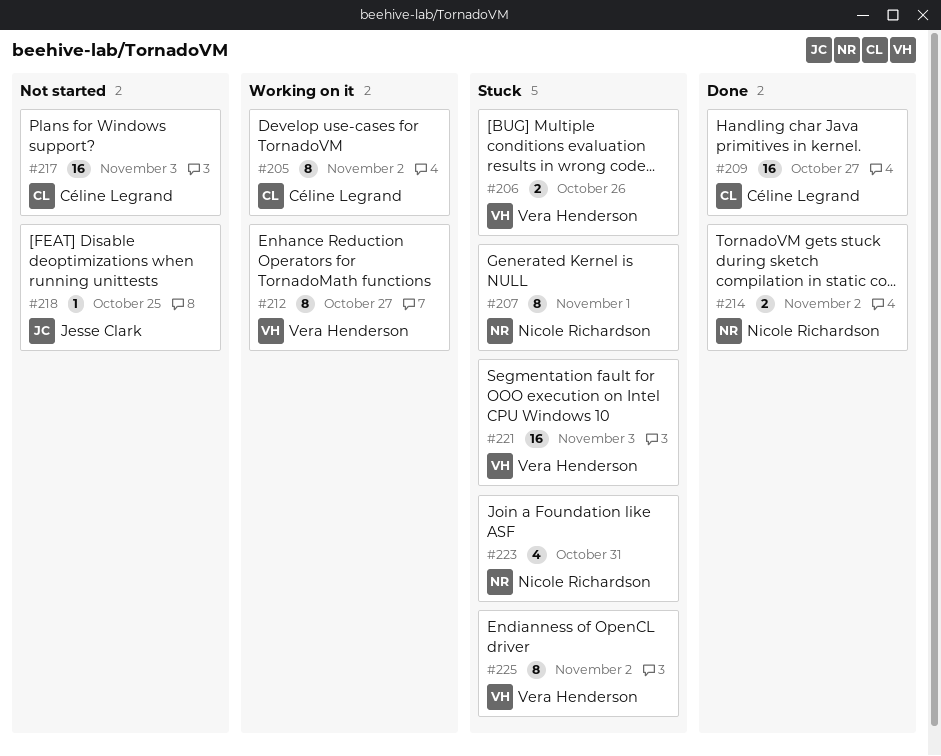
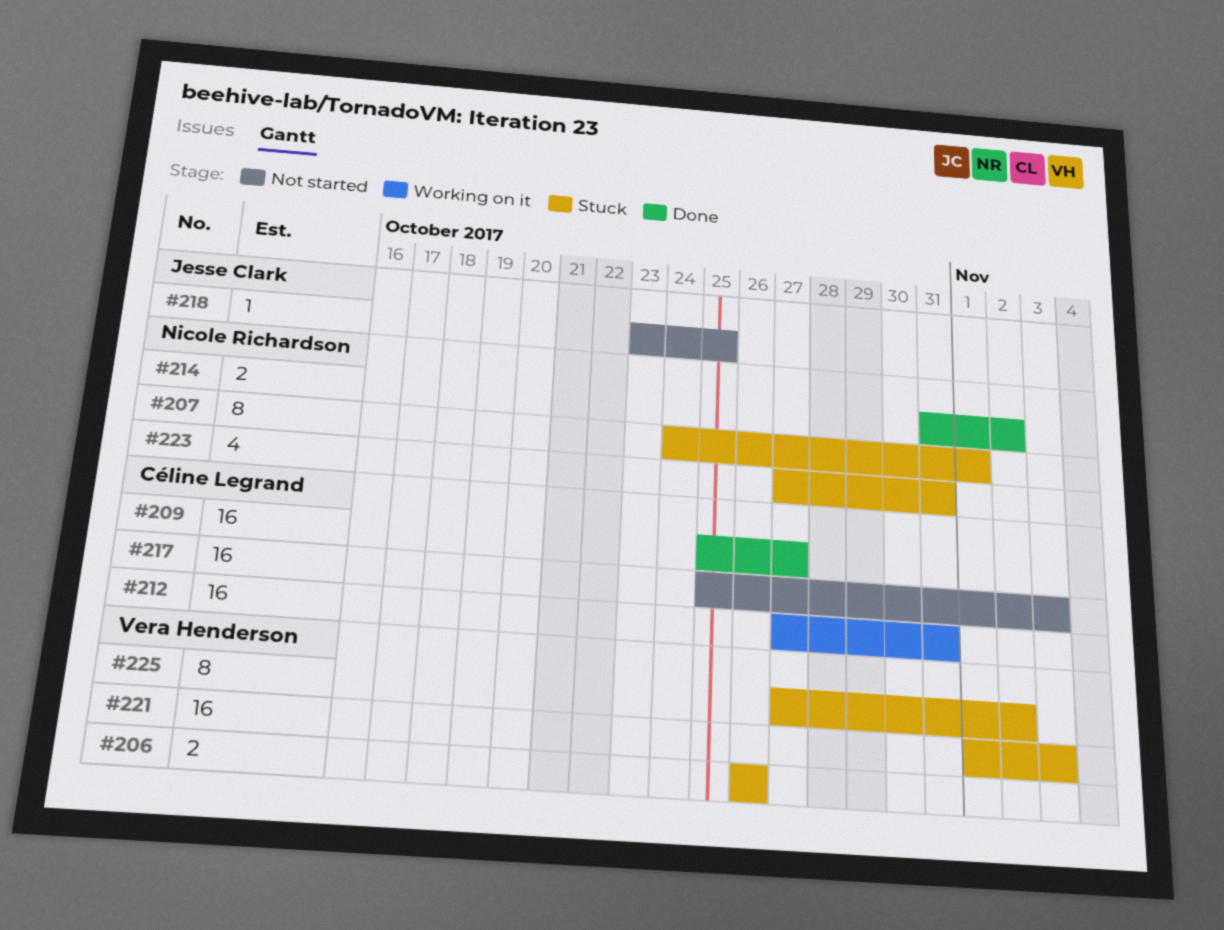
#205: present -> none
#212, owner: Vera Henderson -> Céline Legrand
#212, estimate: 8 -> 16
#212, due: Oct 27 -> Oct 31

